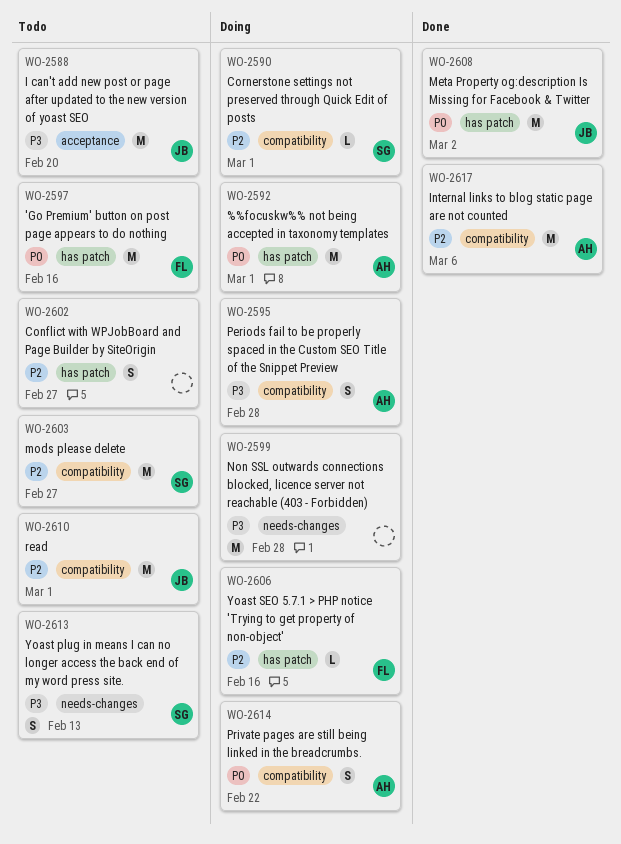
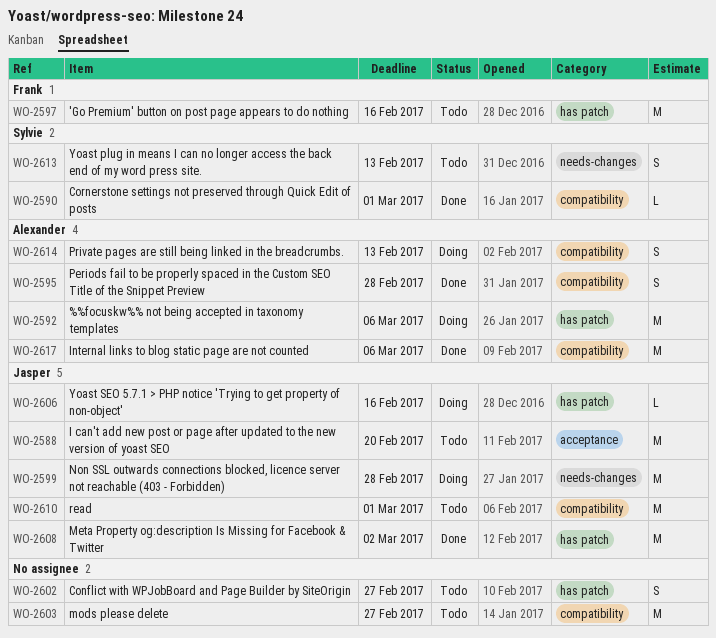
WO-2590, status: Doing -> Done
WO-2592, due: Mar 1 -> Mar 6
WO-2595, status: Doing -> Done
WO-2599, owner: none -> Jasper
WO-2603, owner: Sylvie -> none
WO-2606, owner: Frank -> Jasper
WO-2614, due: Feb 22 -> Feb 13

